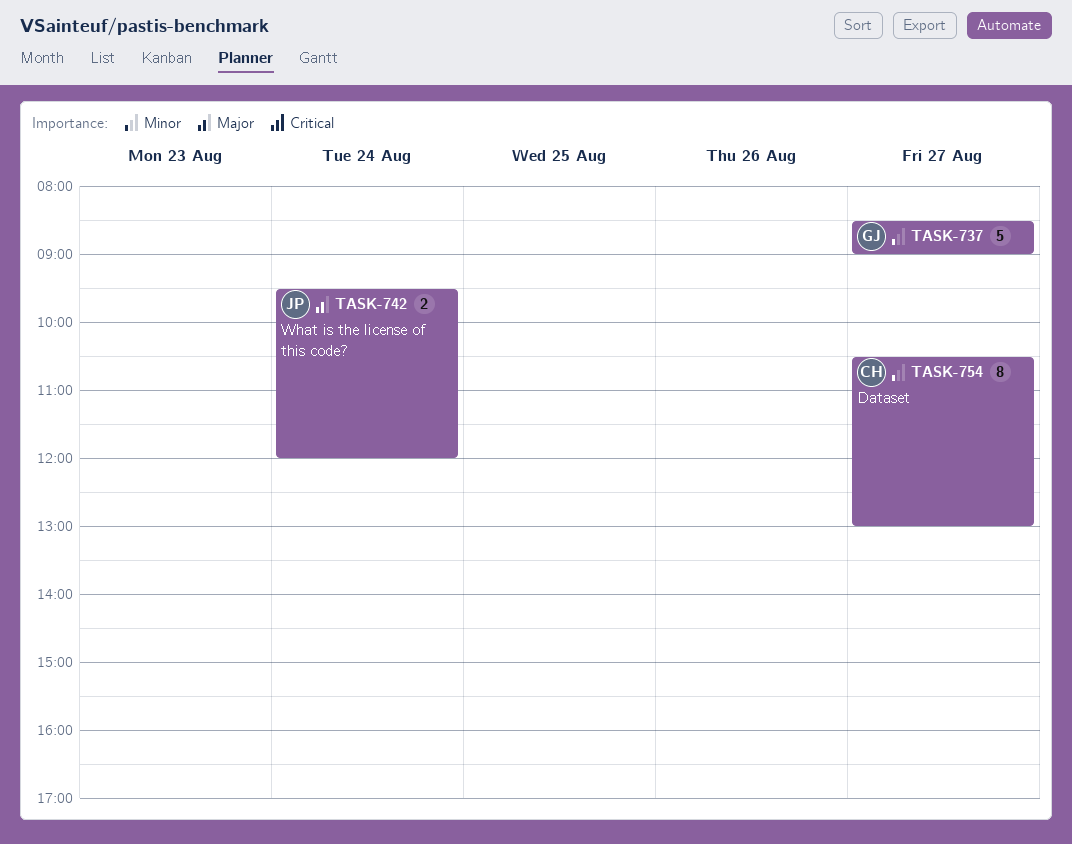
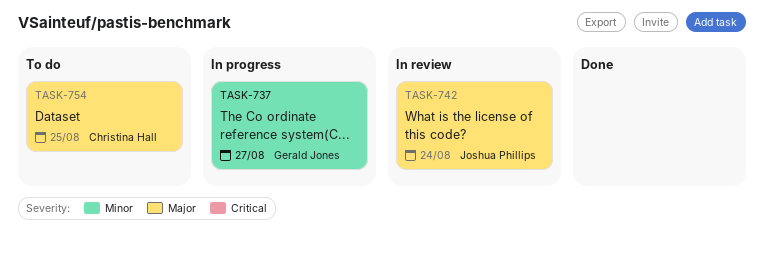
TASK-754, priority: Minor -> Major
TASK-754, day: Aug 27 -> Aug 25

